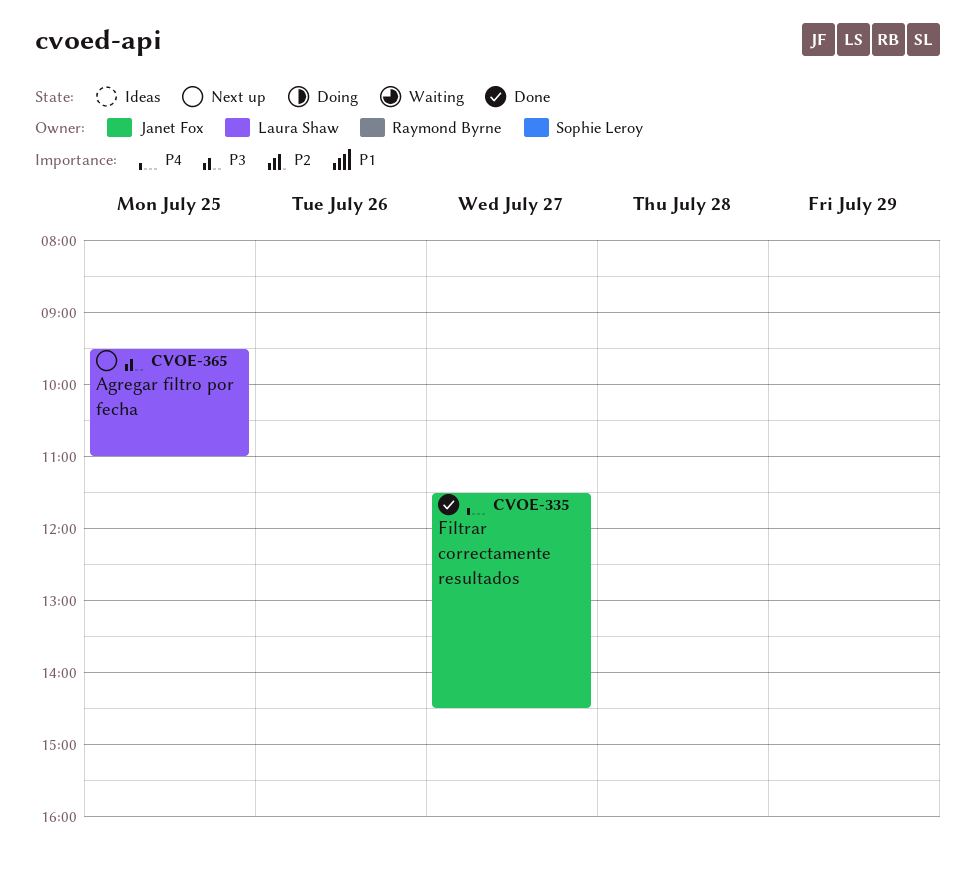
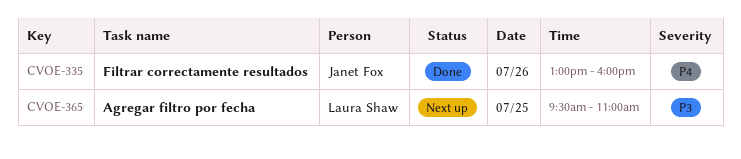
CVOE-335, day: Jul 27 -> Jul 26
CVOE-335, begins: 11:30 -> 13:00
CVOE-335, ends: 14:30 -> 16:00

